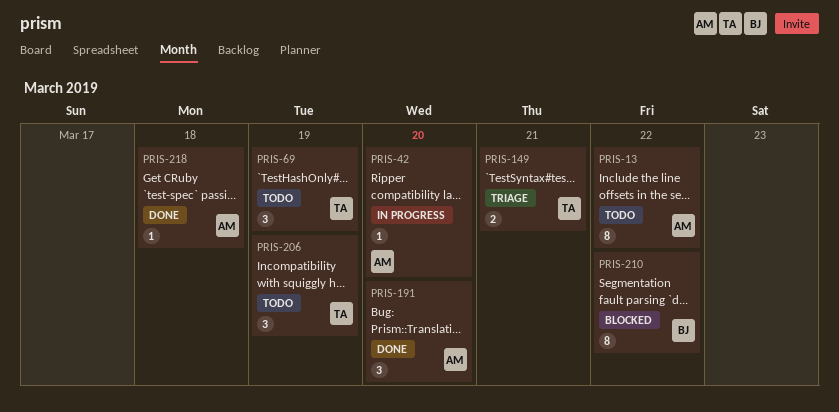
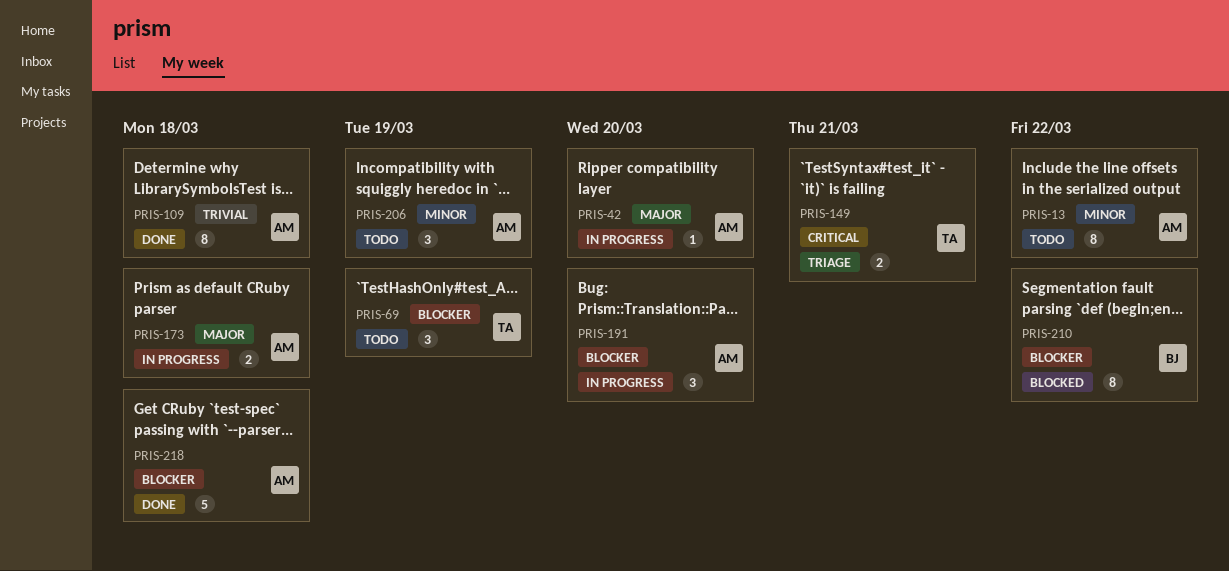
PRIS-109: none -> present
PRIS-173: none -> present
PRIS-191, status: Done -> In progress
PRIS-206, owner: TA -> AM
PRIS-218, estimate: 1 -> 5

